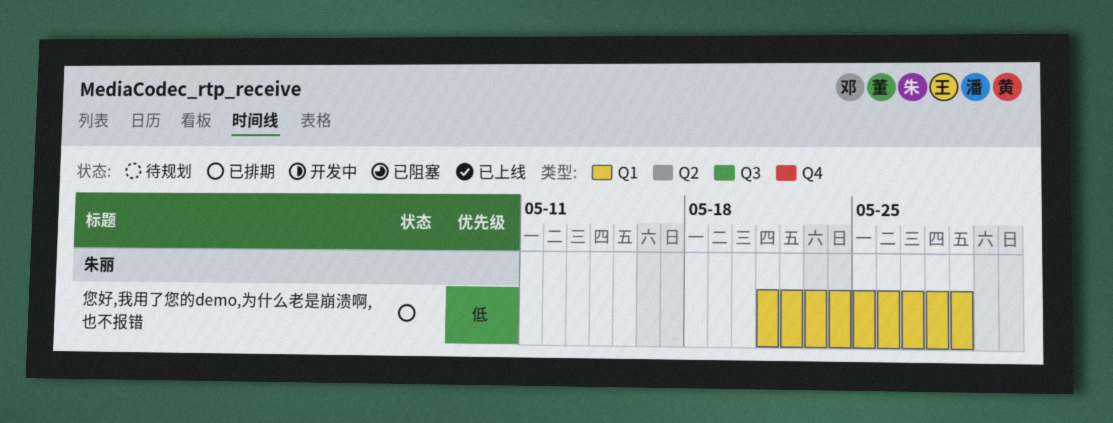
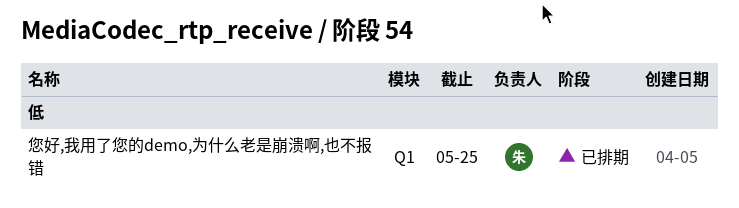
您好,我用了您的demo,为什么老是崩溃啊,也不报错, due: May 29 -> May 25

